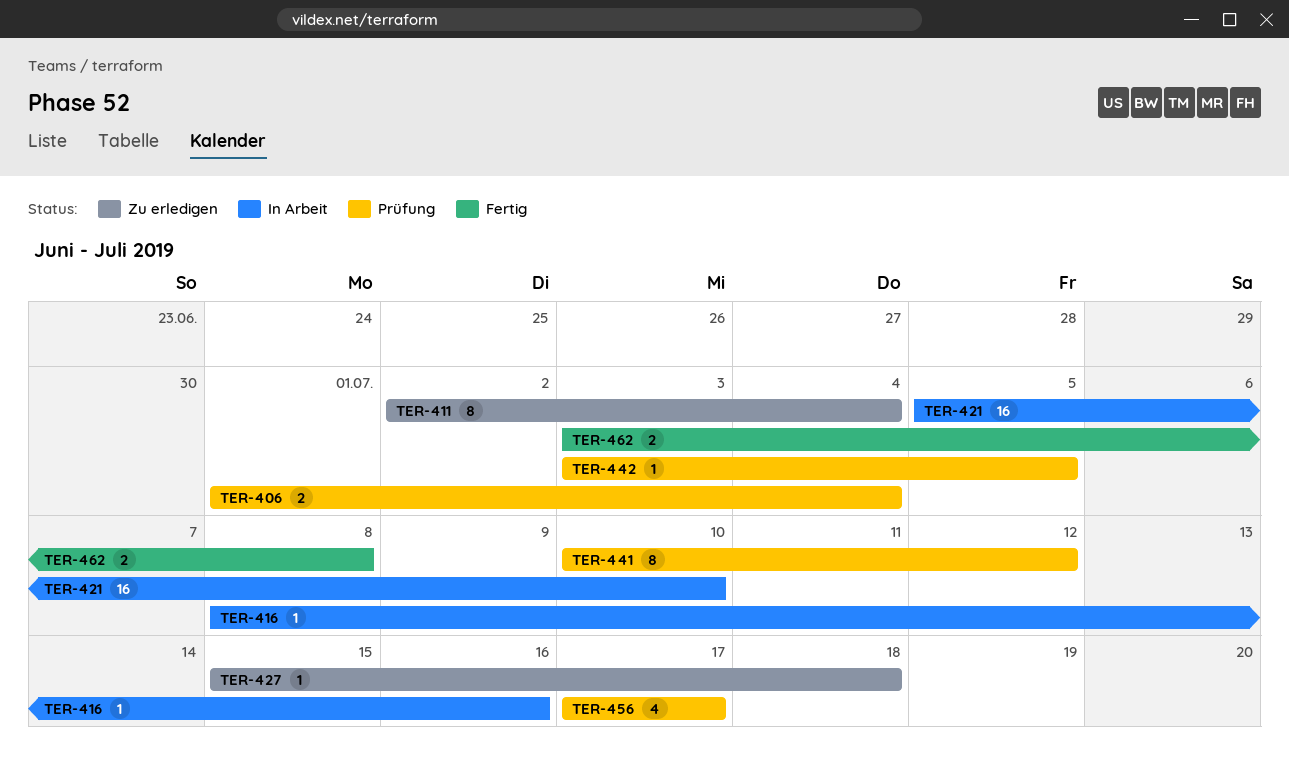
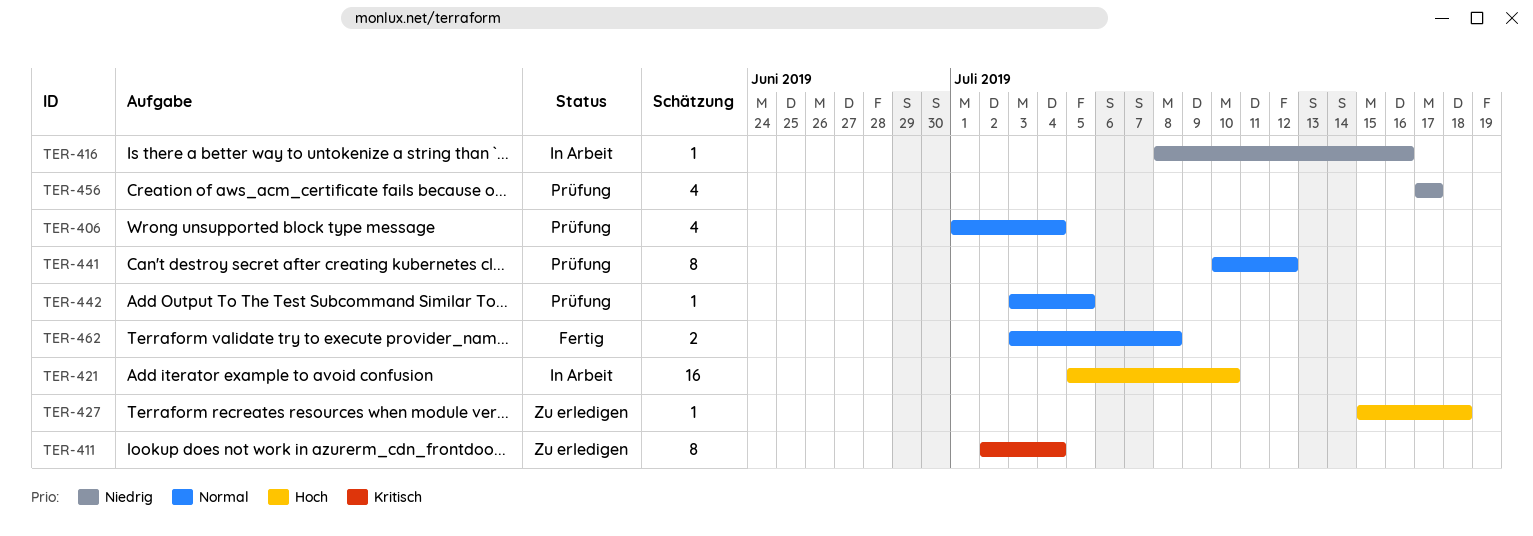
TER-406, estimate: 2 -> 4

